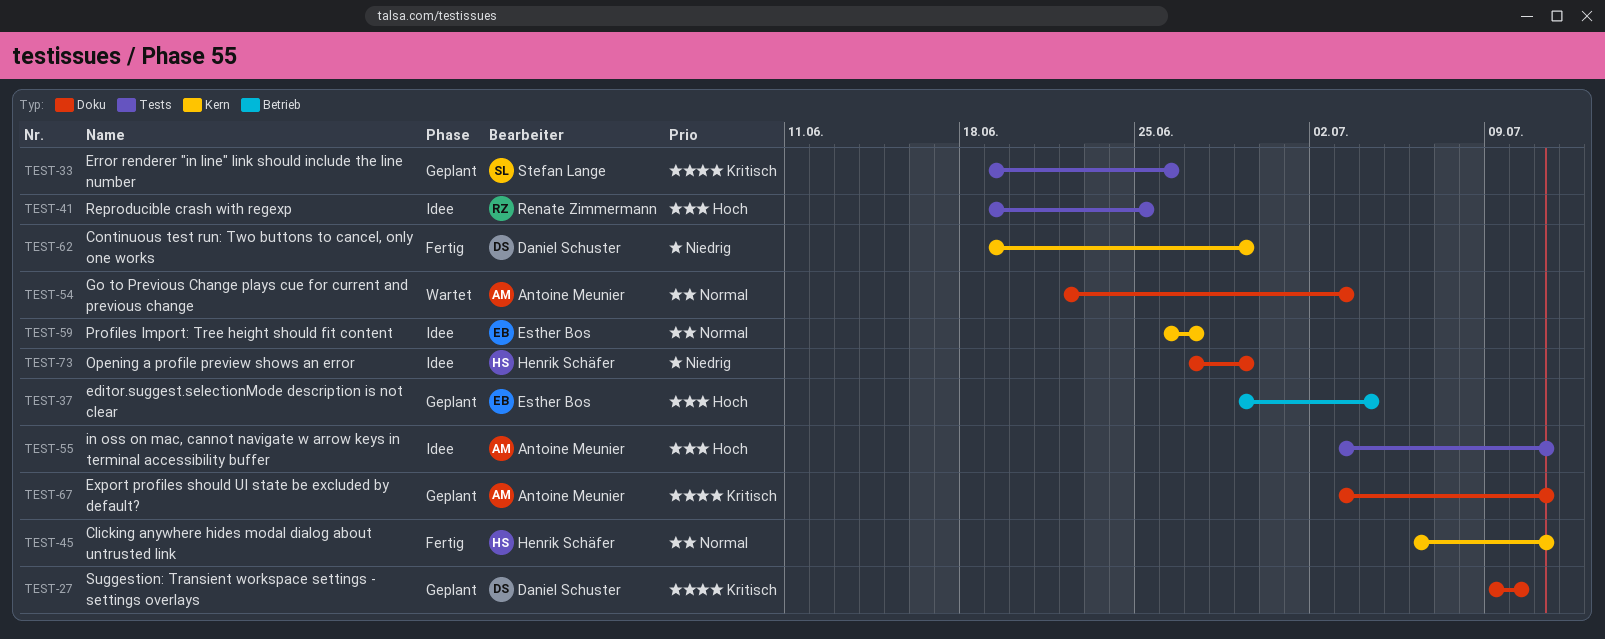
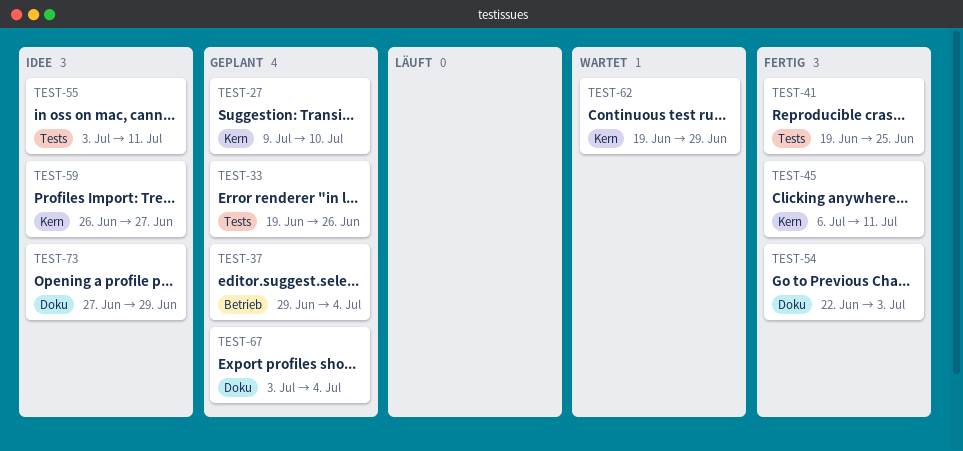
TEST-27, label: Doku -> Kern
TEST-41, status: Idee -> Fertig
TEST-54, status: Wartet -> Fertig
TEST-62, status: Fertig -> Wartet
TEST-67, due: Jul 11 -> Jul 4

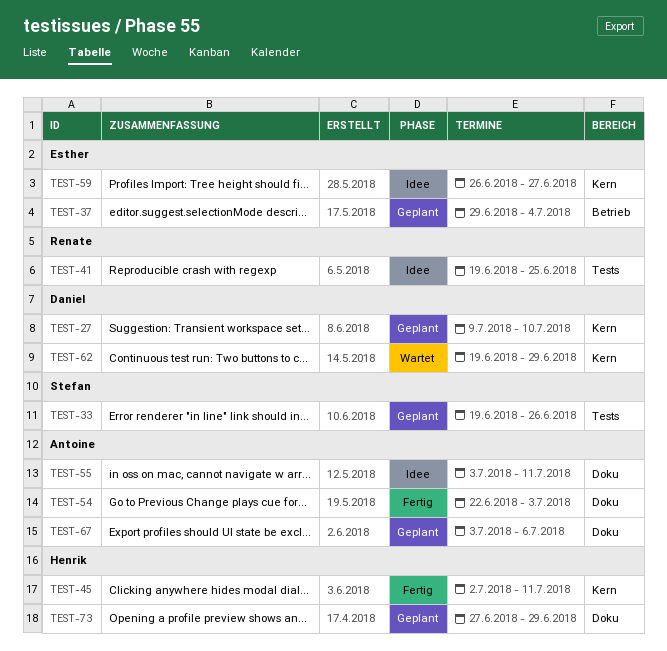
TEST-41, status: Fertig -> Idee
TEST-45, start: Jul 6 -> Jul 2
TEST-55, label: Tests -> Doku
TEST-67, due: Jul 4 -> Jul 6
TEST-73, status: Idee -> Geplant

